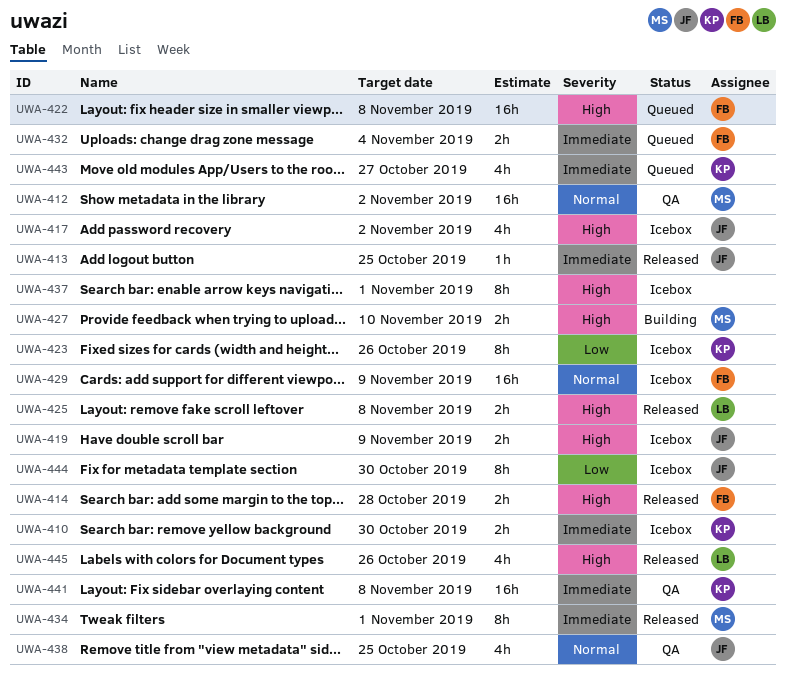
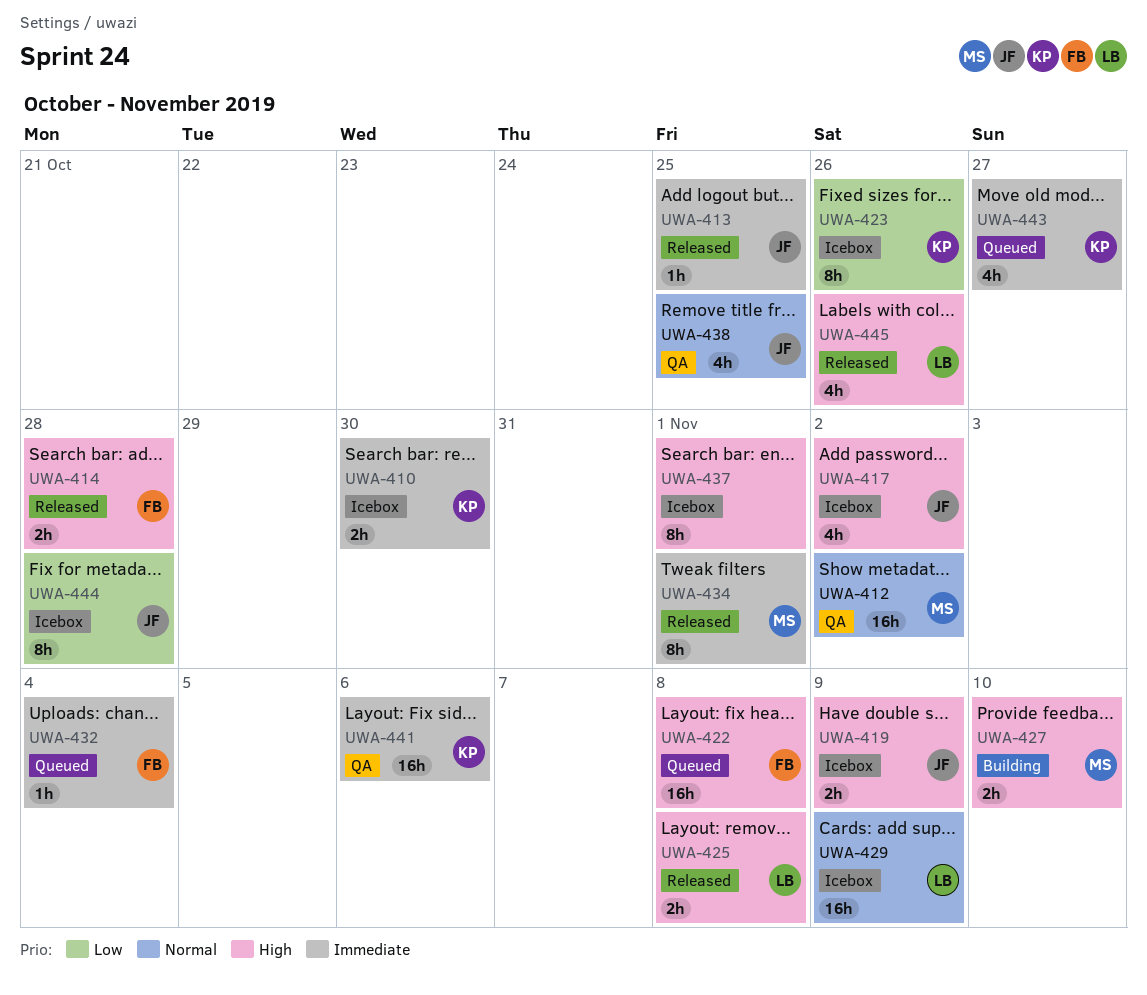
UWA-429, owner: FB -> LB
UWA-432, estimate: 2h -> 1h
UWA-441, due: Nov 8 -> Nov 6
UWA-444, due: Oct 30 -> Oct 28

